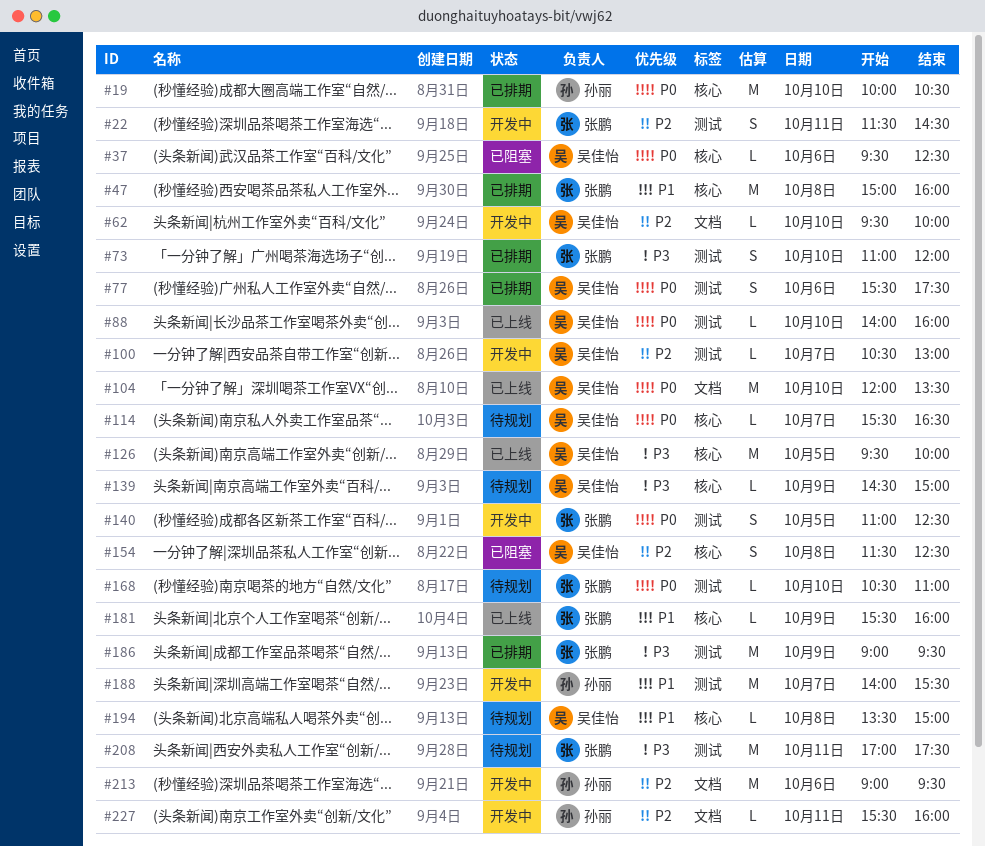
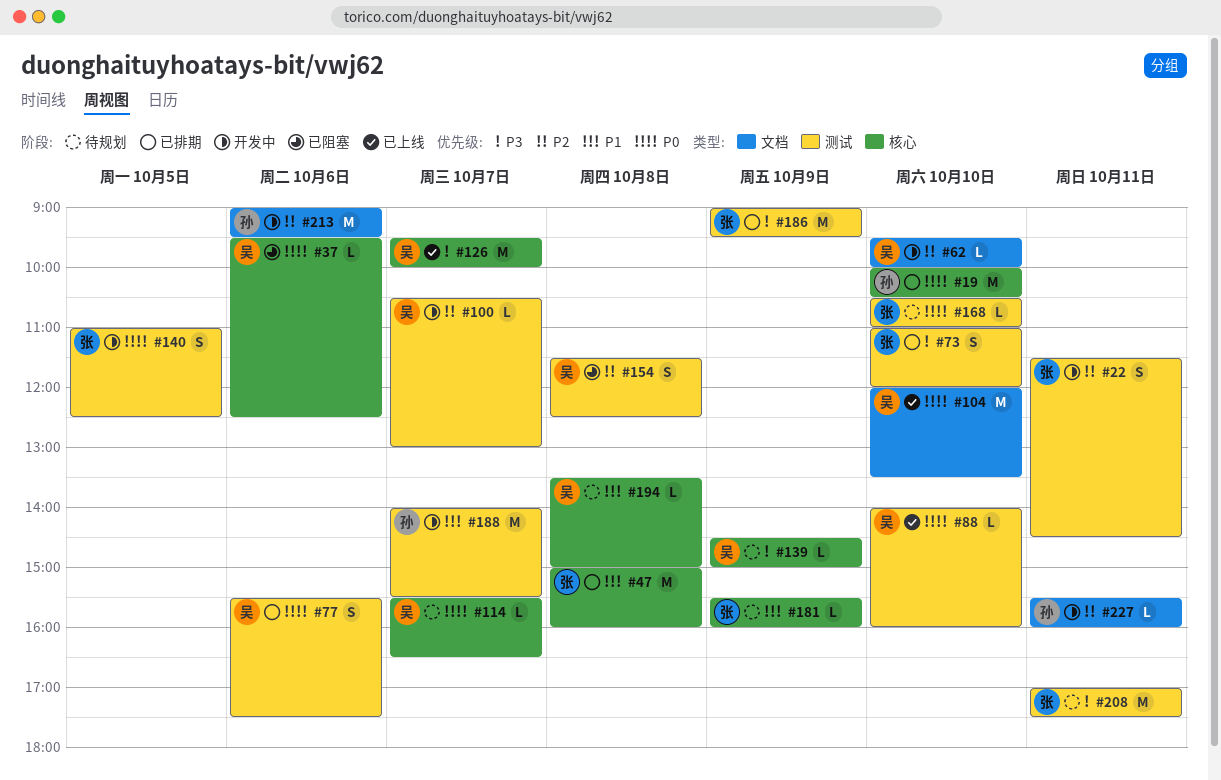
#126, day: Oct 5 -> Oct 7
#154, label: 核心 -> 测试
#181, status: 已上线 -> 待规划

